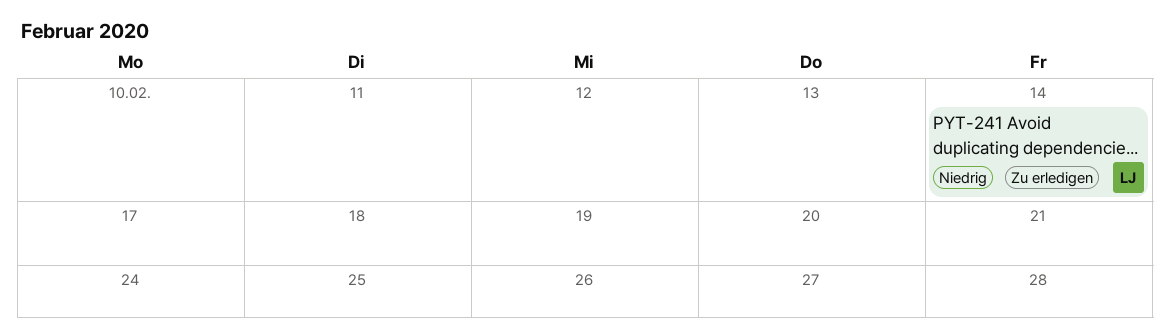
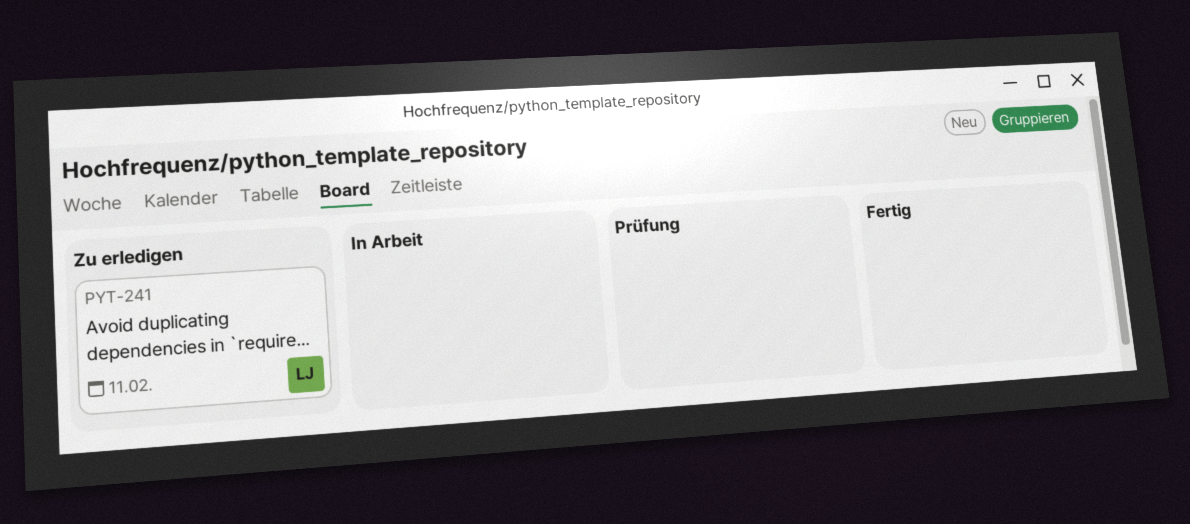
PYT-241, due: Feb 14 -> Feb 11

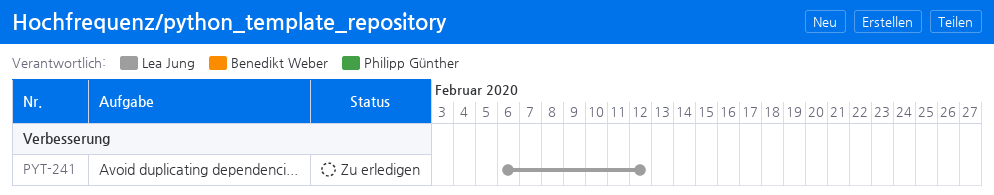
PYT-241, due: Feb 11 -> Feb 12

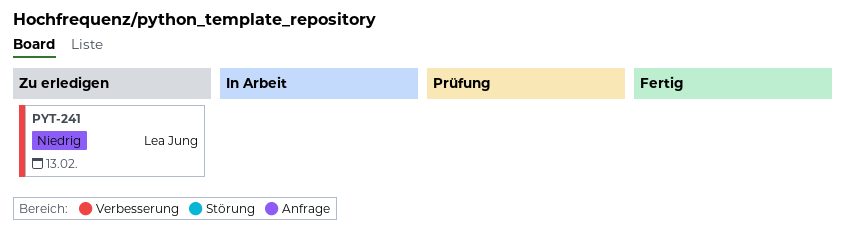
PYT-241, due: Feb 12 -> Feb 13

